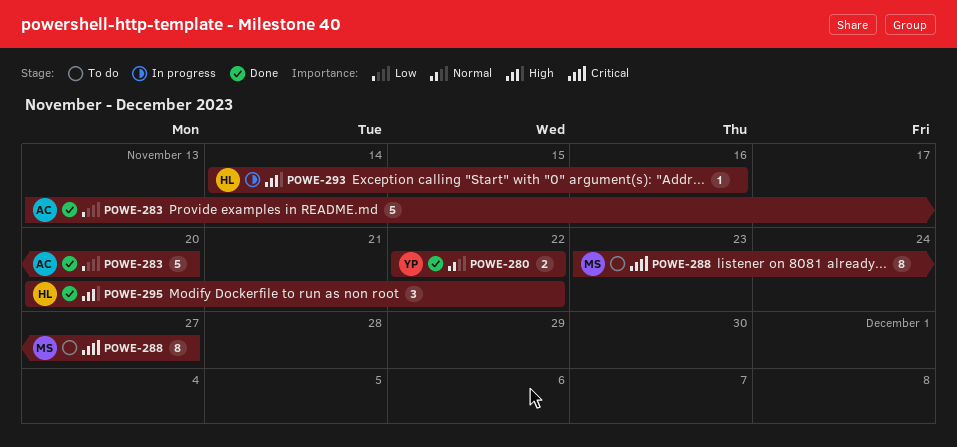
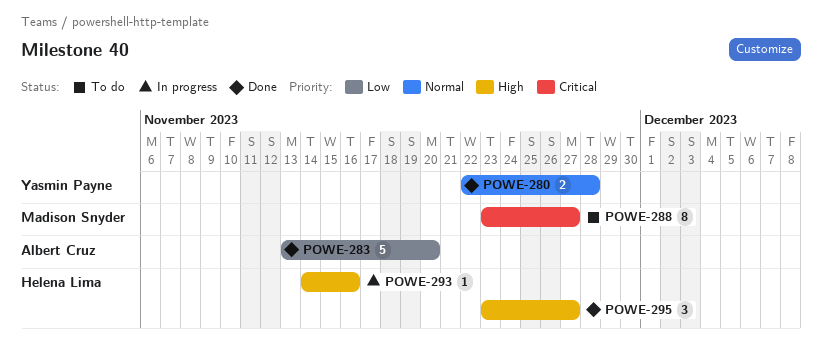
POWE-280, due: Nov 22 -> Nov 28
POWE-295, start: Nov 20 -> Nov 23
POWE-295, due: Nov 22 -> Nov 27

